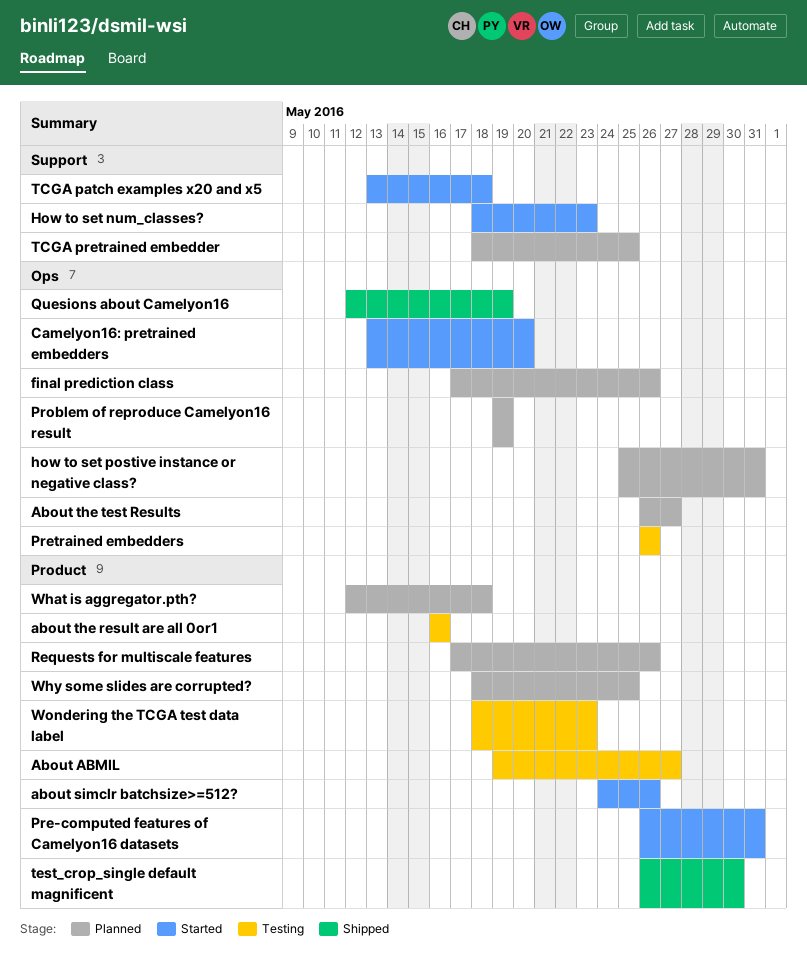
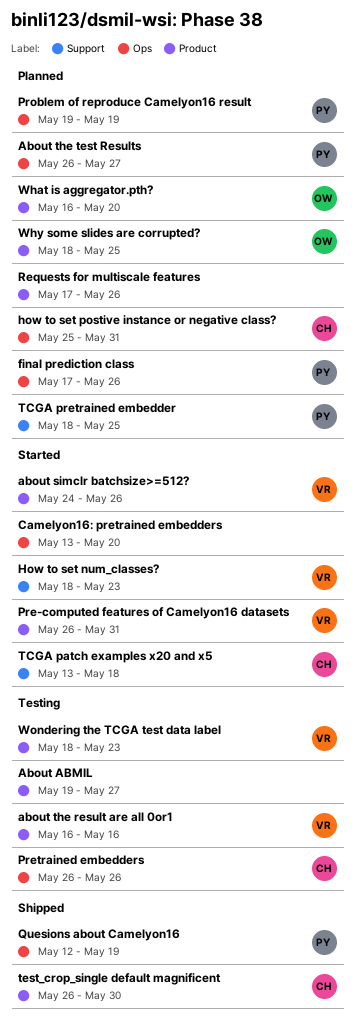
What is aggregator.pth?, start: May 12 -> May 16
What is aggregator.pth?, due: May 18 -> May 20

